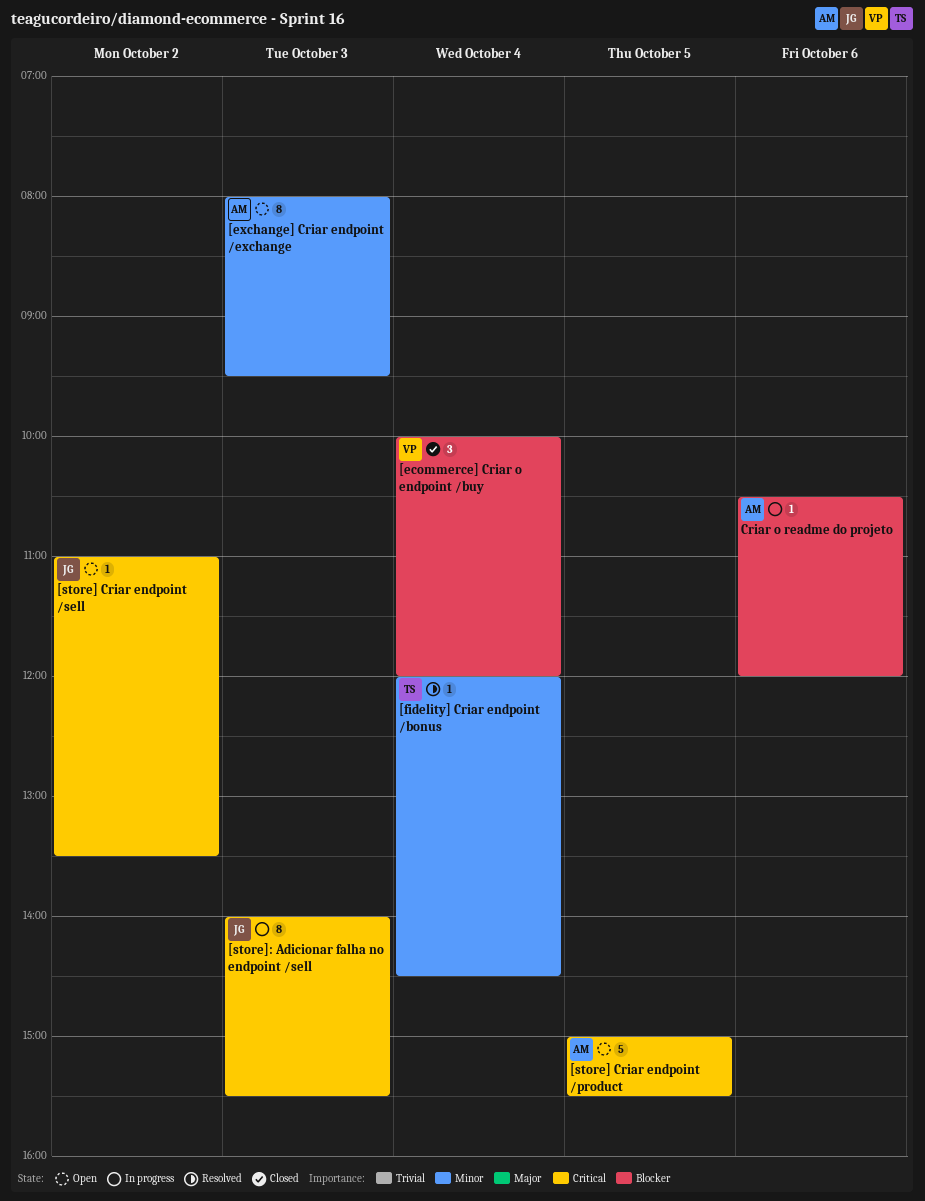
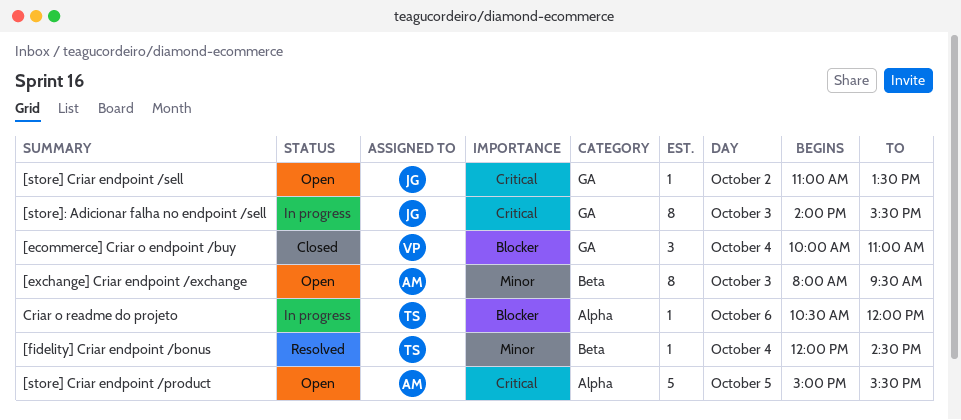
[ecommerce] Criar o endpoint /buy, ends: 12:00 -> 11:00
Criar o readme do projeto, owner: AM -> TS

